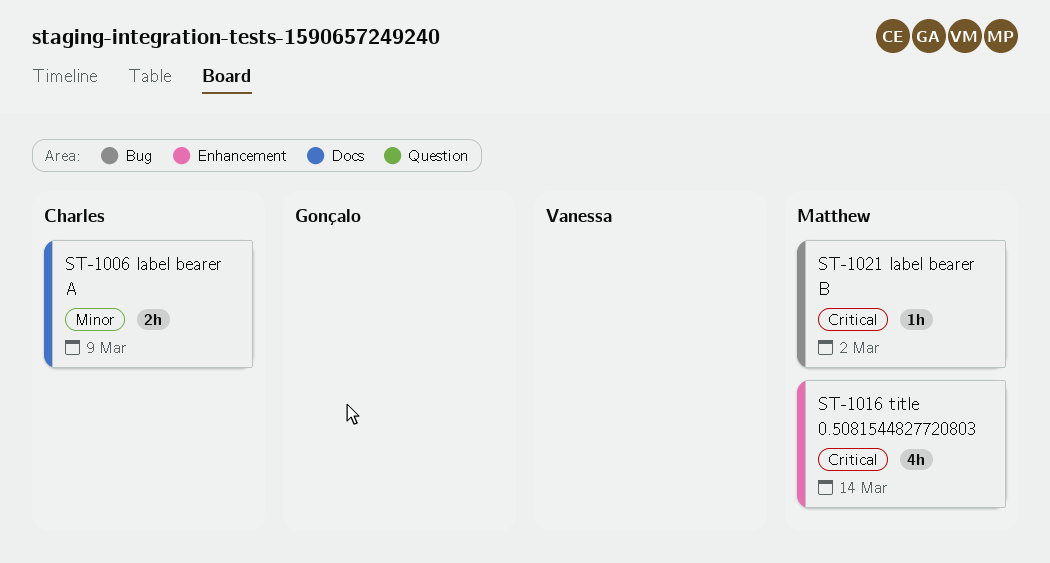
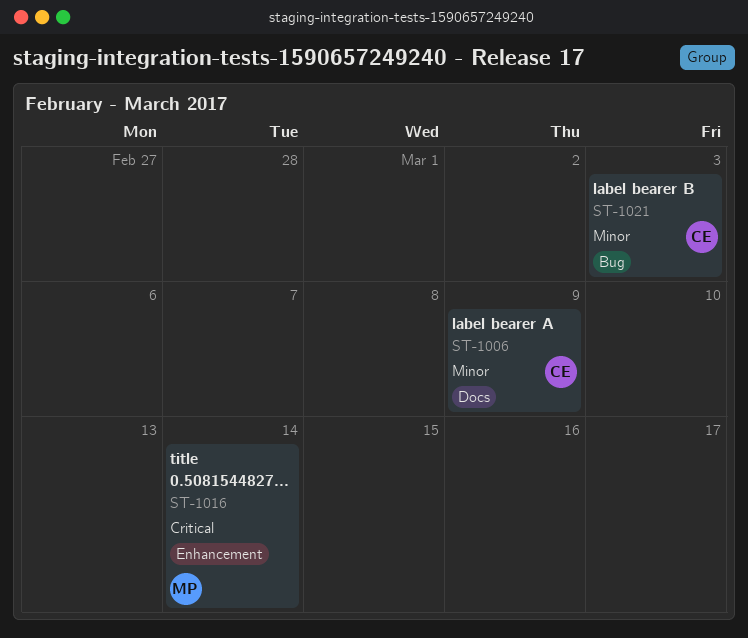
ST-1021, owner: Matthew -> Charles
ST-1021, priority: Critical -> Minor
ST-1021, due: Mar 2 -> Mar 3

